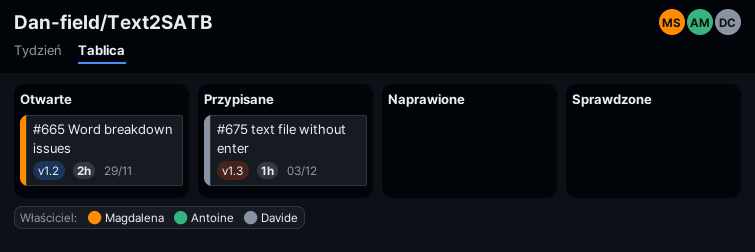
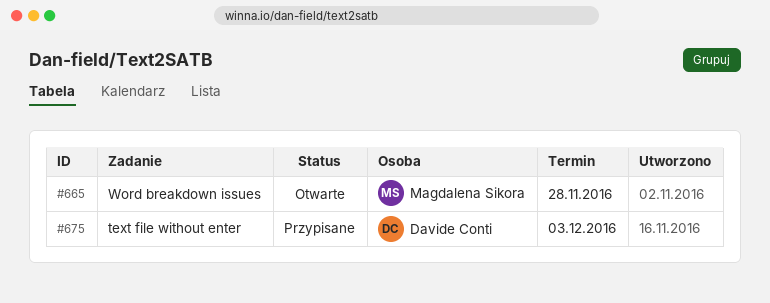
#665, due: Nov 29 -> Nov 28

